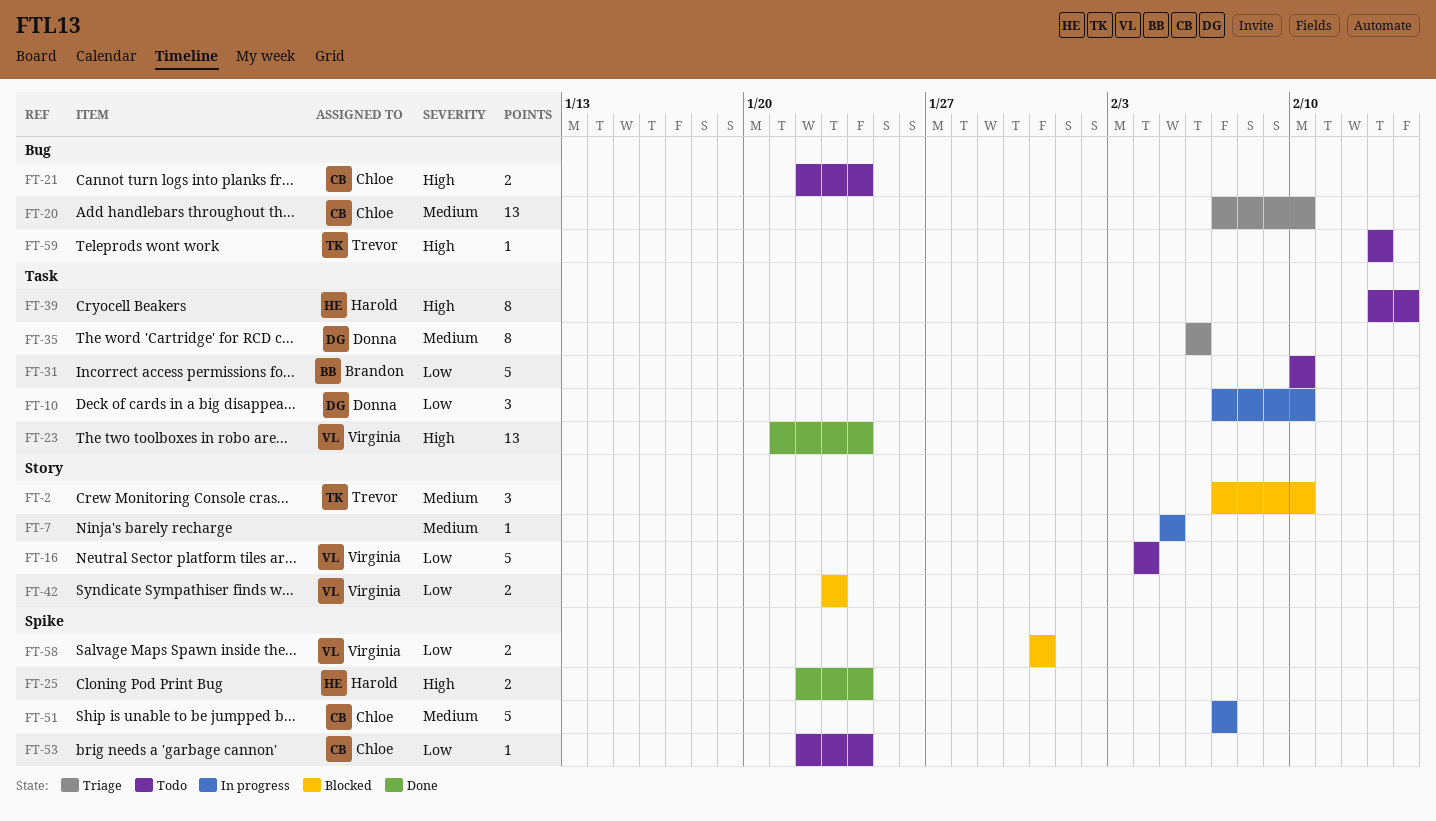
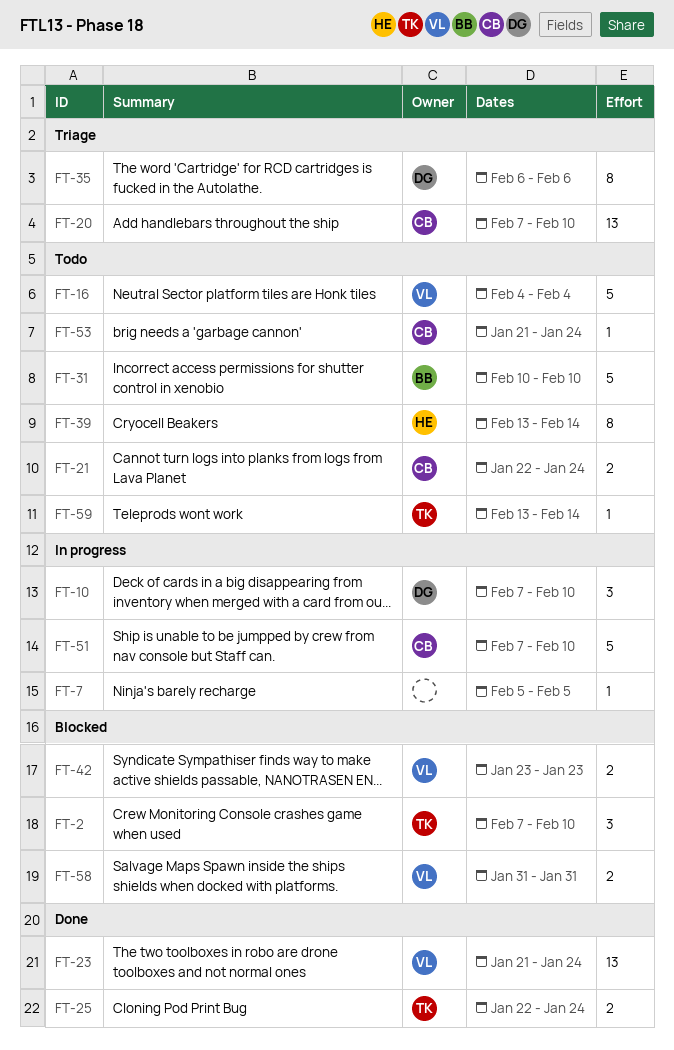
FT-25, owner: Harold -> Trevor
FT-51, due: Feb 7 -> Feb 10
FT-53, start: Jan 22 -> Jan 21
FT-59, due: Feb 13 -> Feb 14

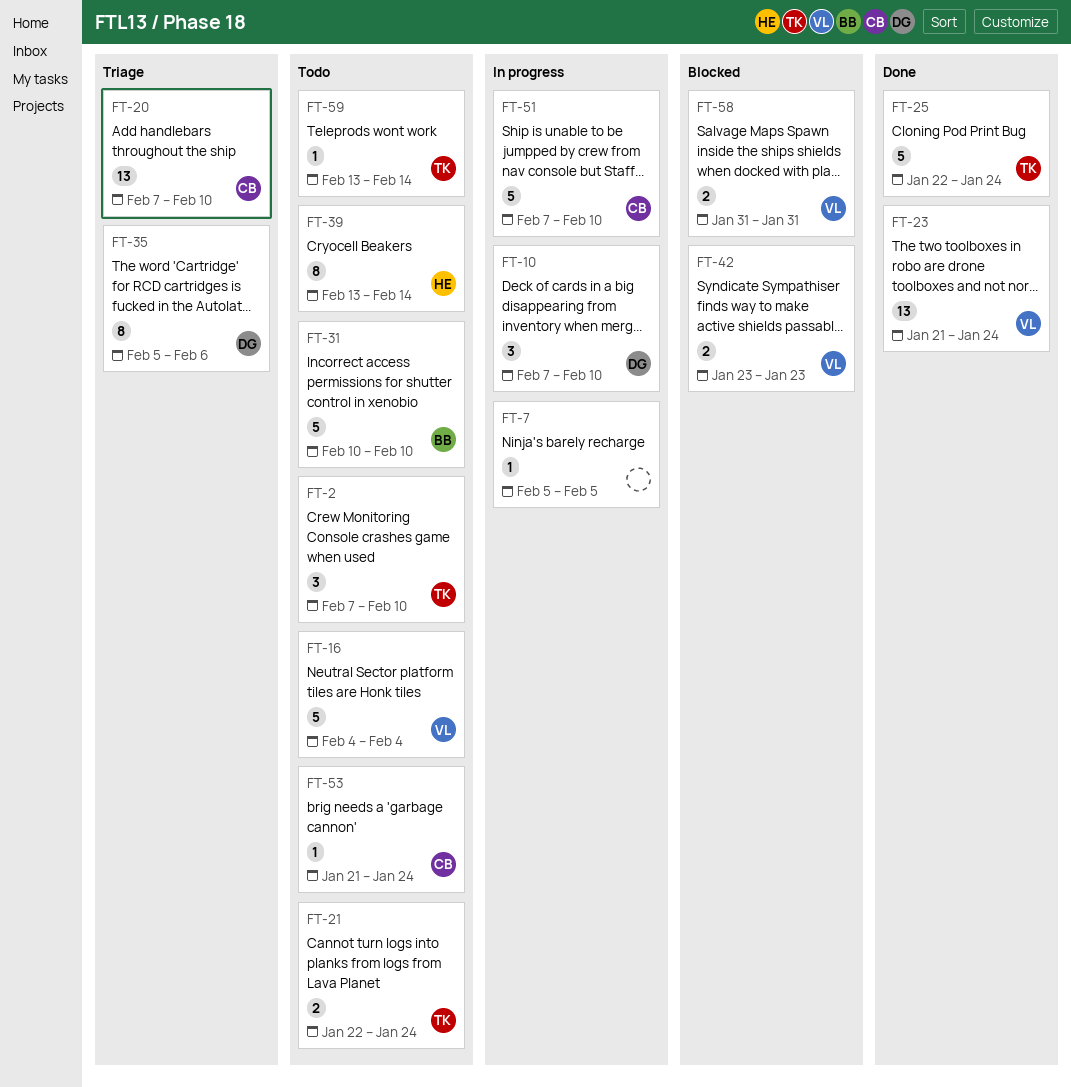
FT-2, status: Blocked -> Todo
FT-21, owner: CB -> TK
FT-25, estimate: 2 -> 5
FT-35, start: Feb 6 -> Feb 5

